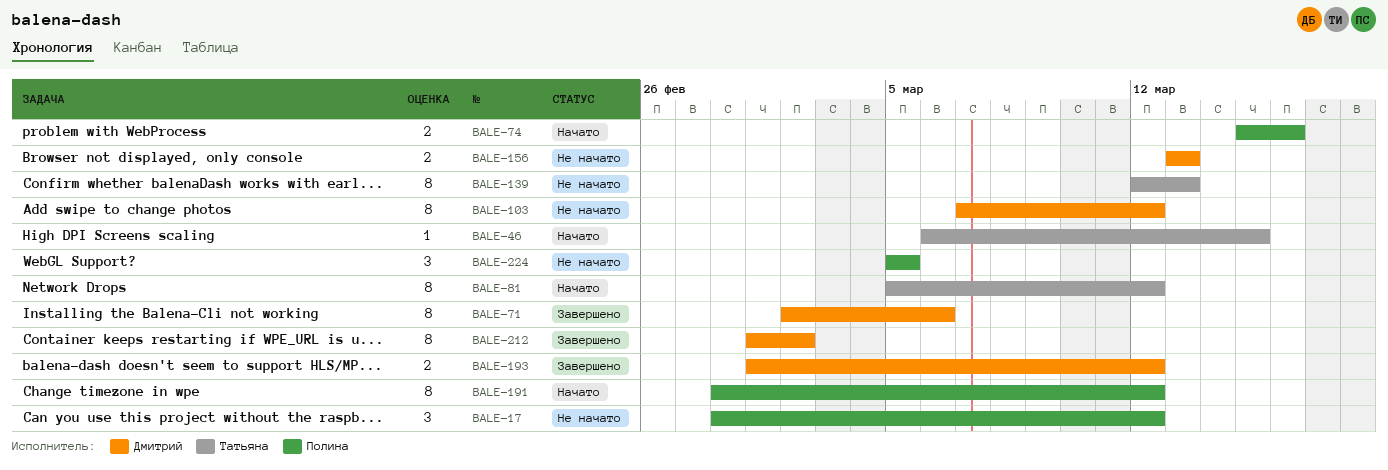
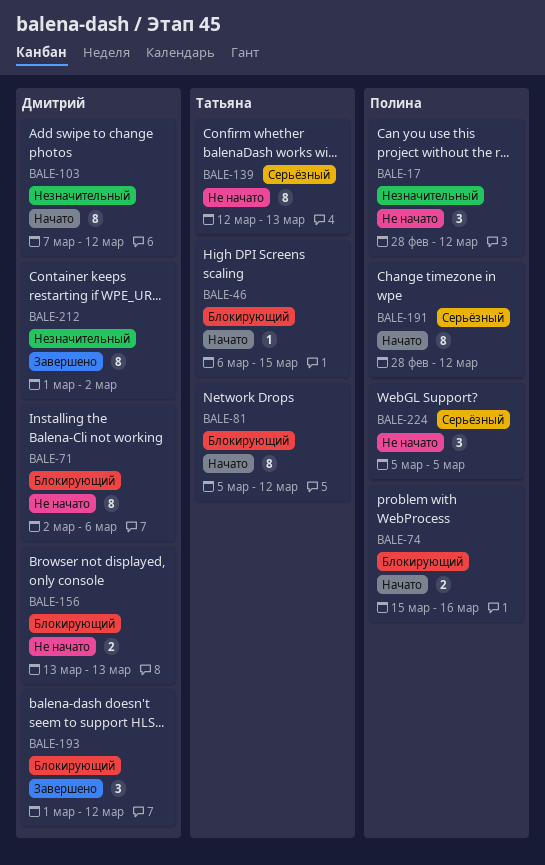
BALE-71, status: Завершено -> Не начато
BALE-103, status: Не начато -> Начато
BALE-193, estimate: 2 -> 3

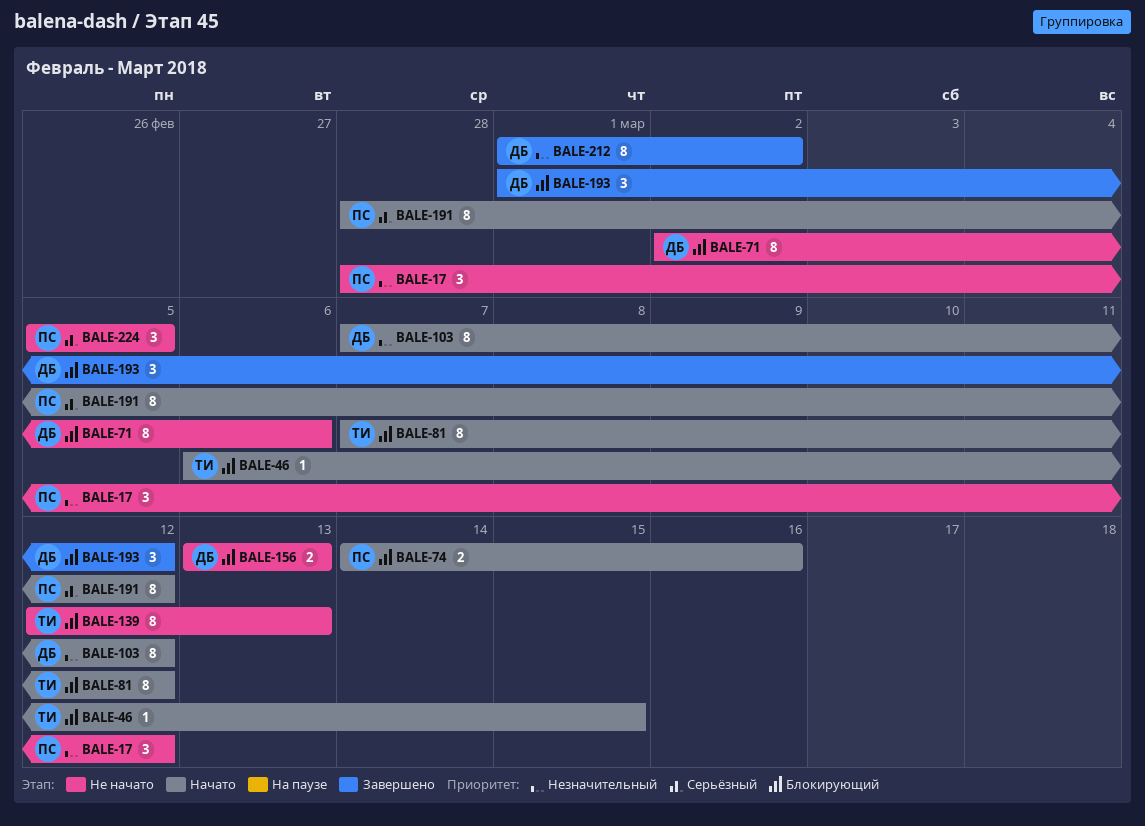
BALE-74, start: Mar 15 -> Mar 14
BALE-81, start: Mar 5 -> Mar 7
BALE-139, priority: Серьёзный -> Блокирующий

